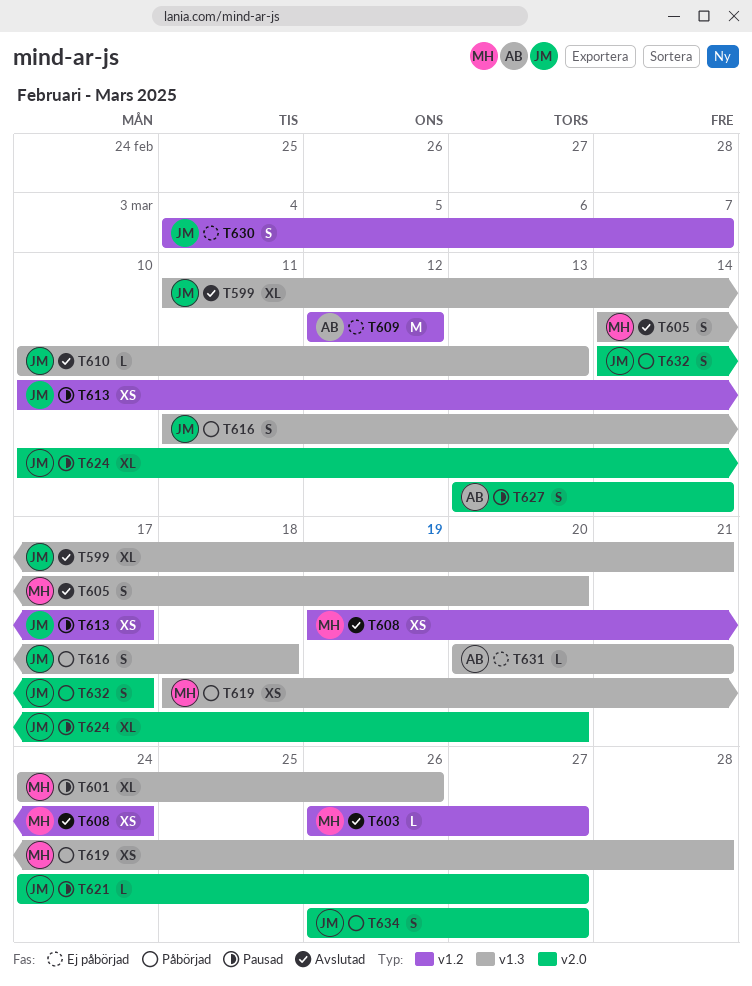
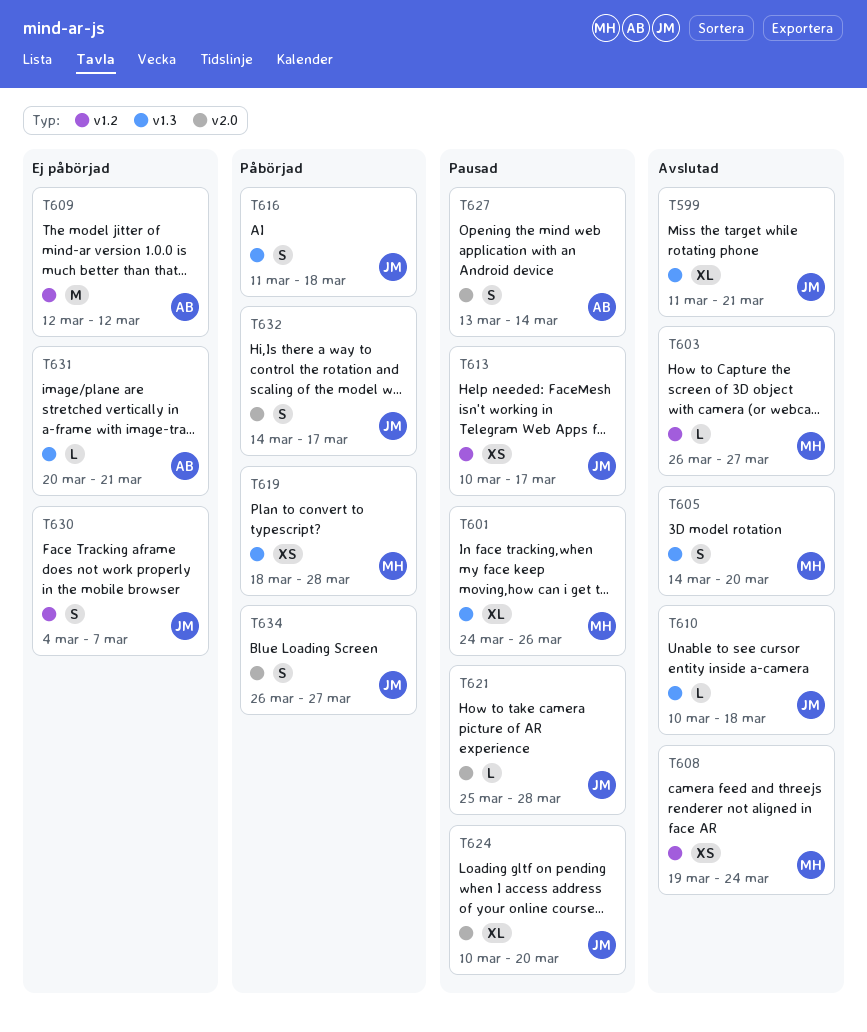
T610, due: Mar 13 -> Mar 18
T621, start: Mar 24 -> Mar 25
T621, due: Mar 27 -> Mar 28

